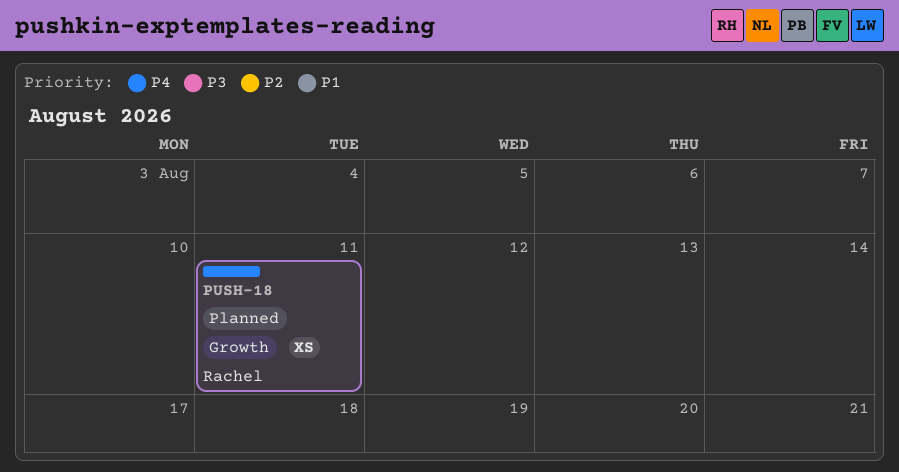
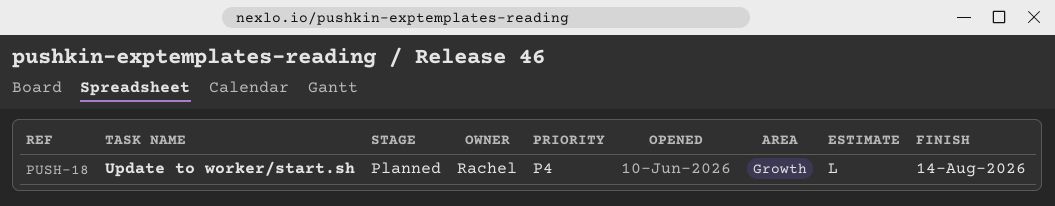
PUSH-18, estimate: XS -> L
PUSH-18, due: Aug 11 -> Aug 14

